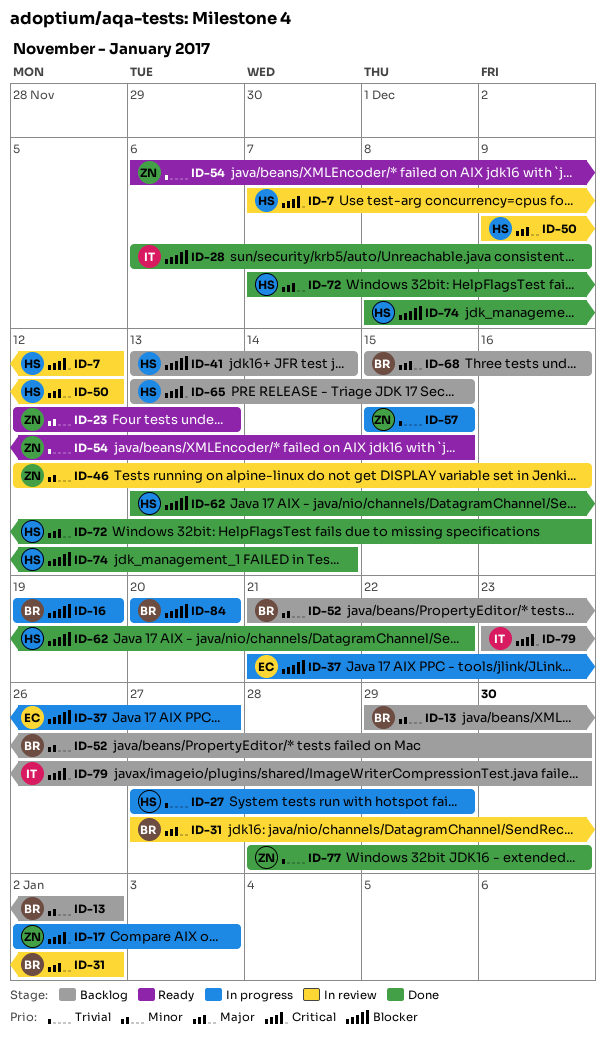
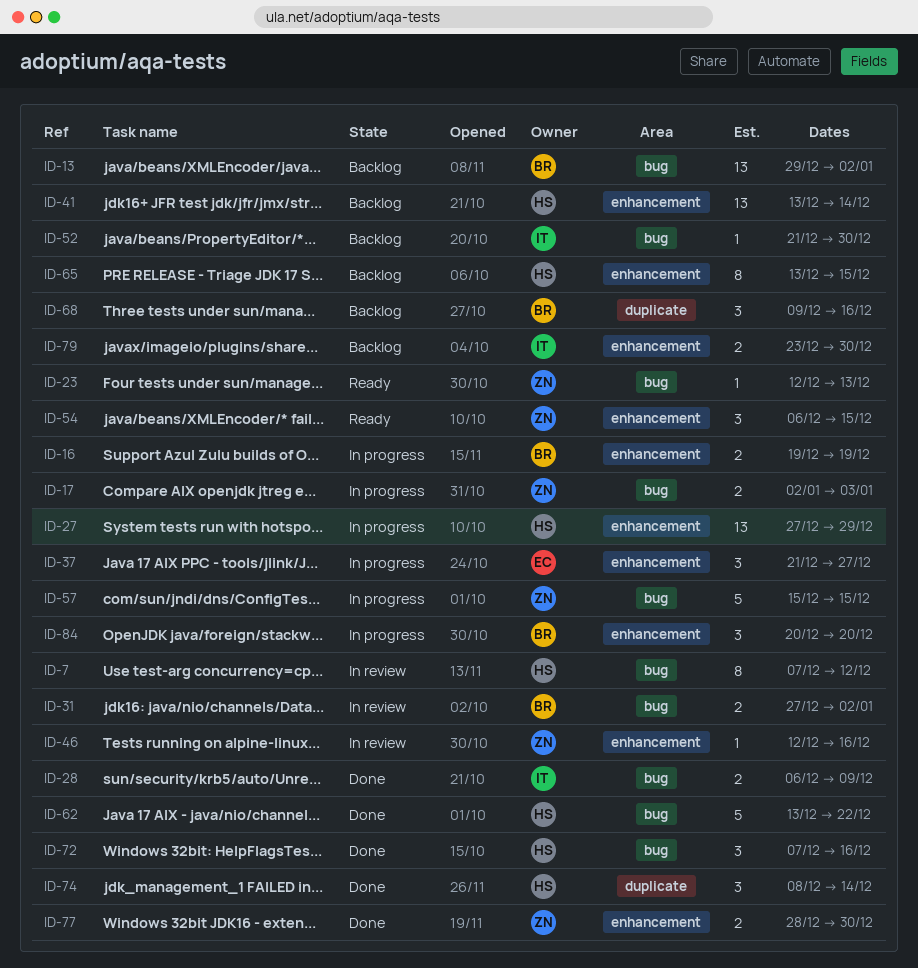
ID-50: present -> none
ID-52, owner: BR -> IT
ID-68, start: Dec 15 -> Dec 9

